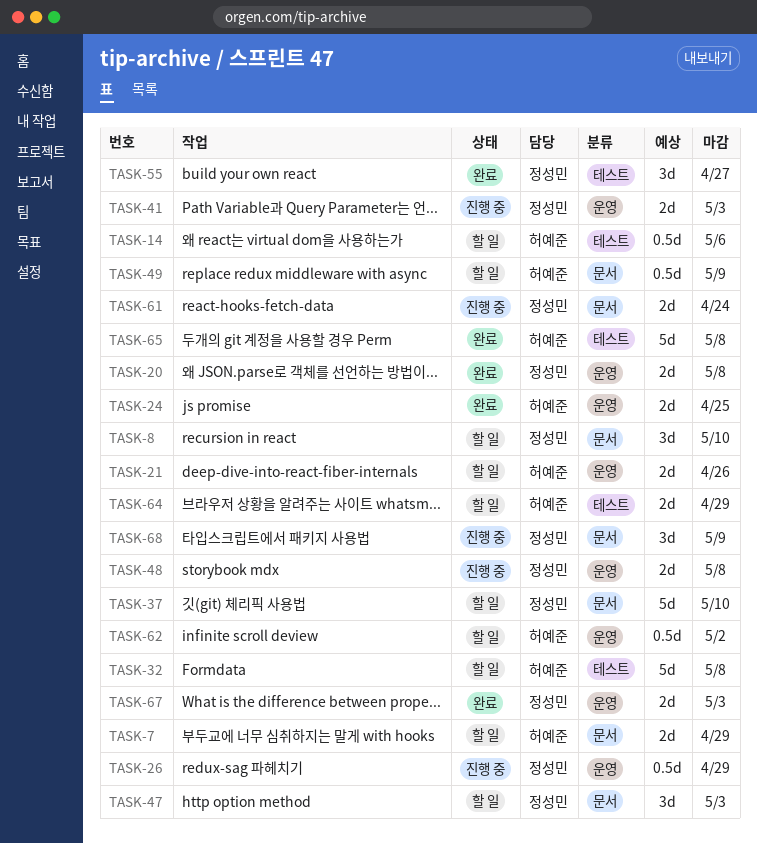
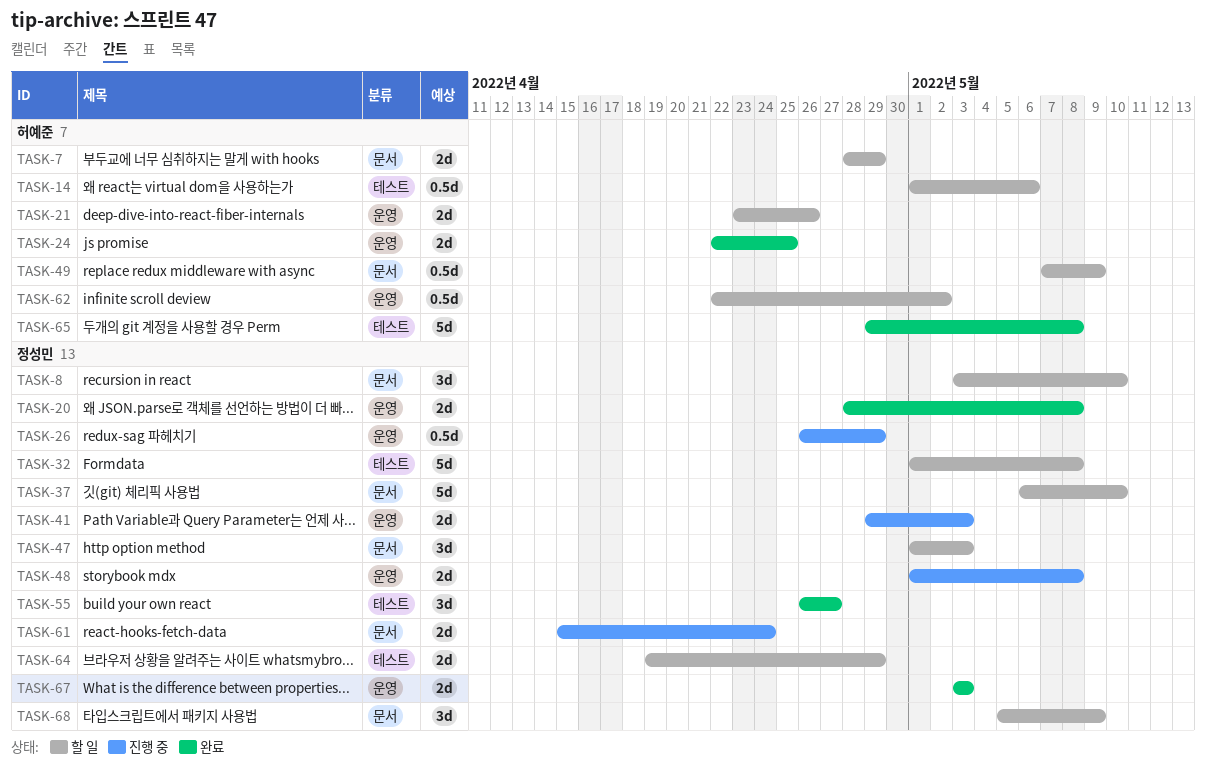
TASK-32, owner: 허예준 -> 정성민
TASK-64, owner: 허예준 -> 정성민
TASK-68, status: 진행 중 -> 할 일

